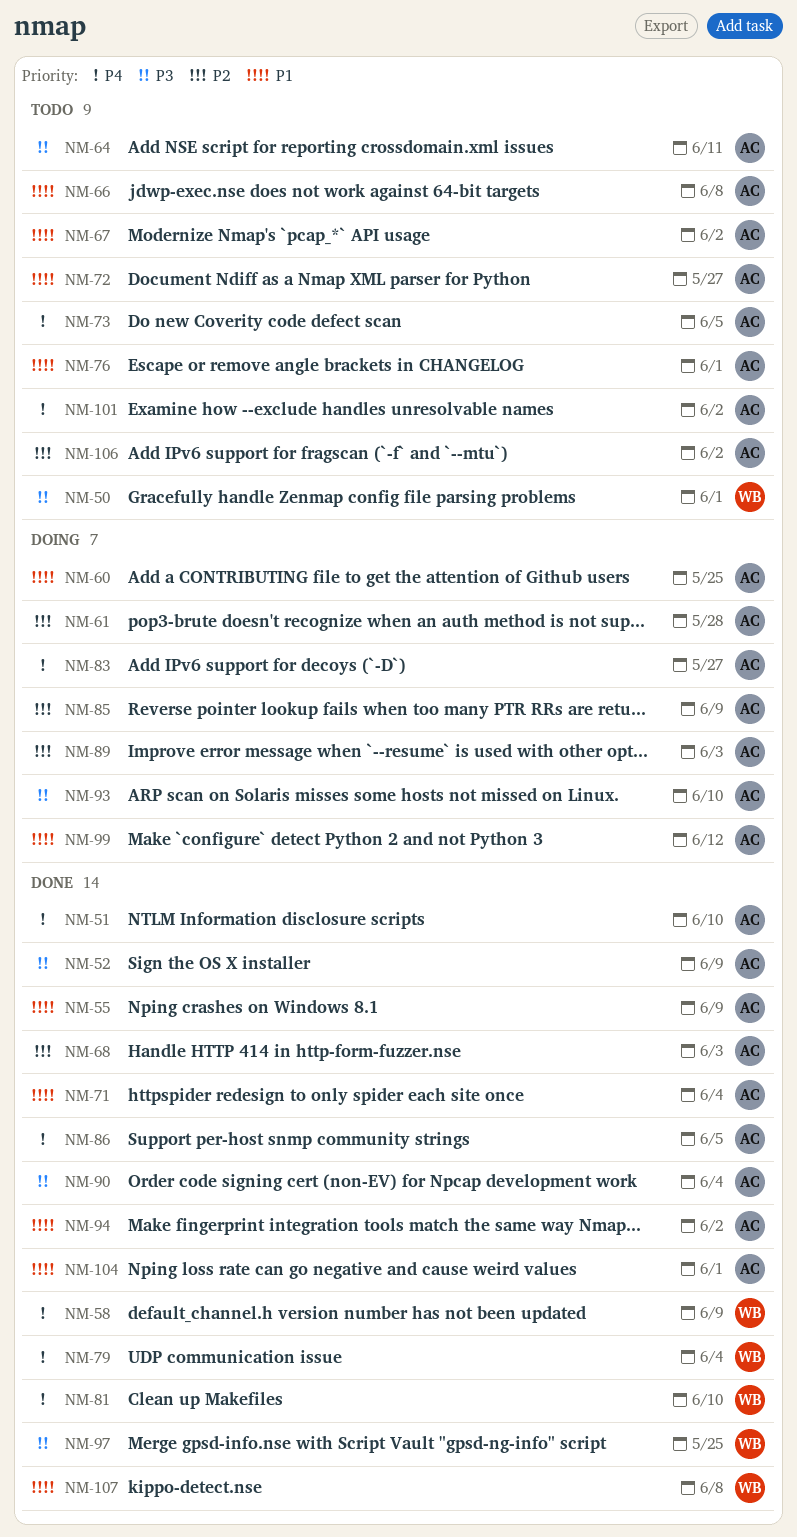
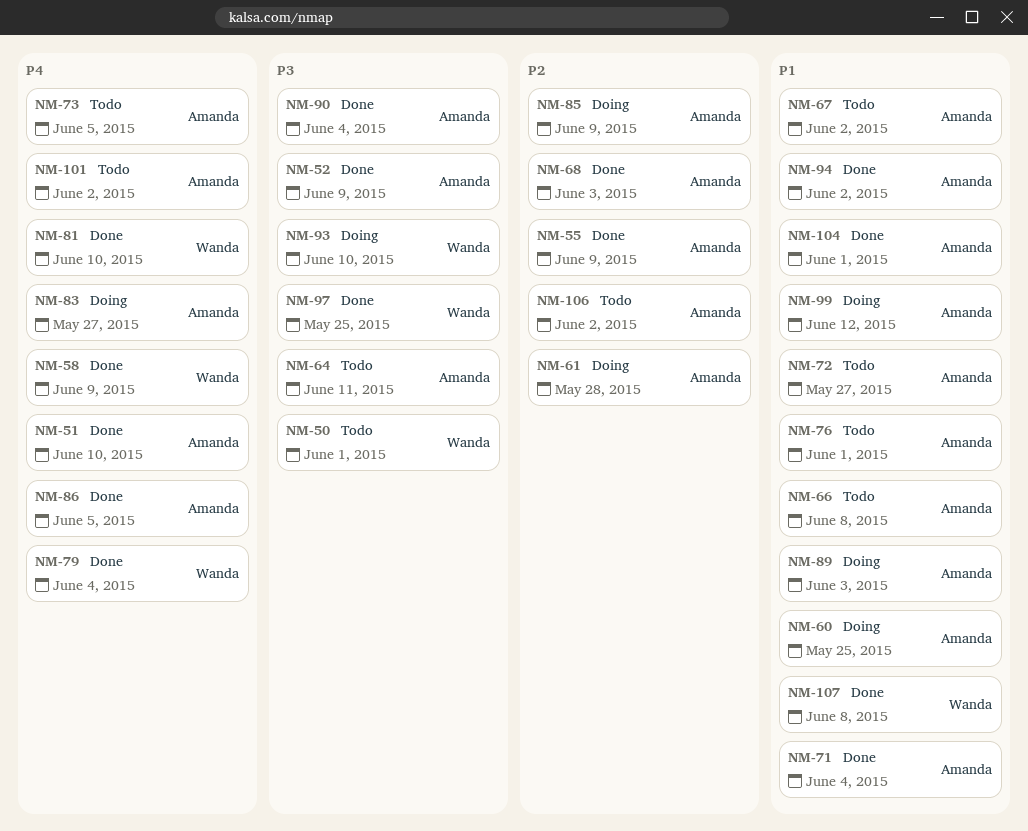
NM-55, priority: P1 -> P2
NM-89, priority: P2 -> P1
NM-93, owner: Amanda -> Wanda

